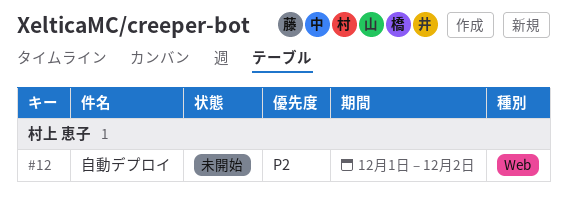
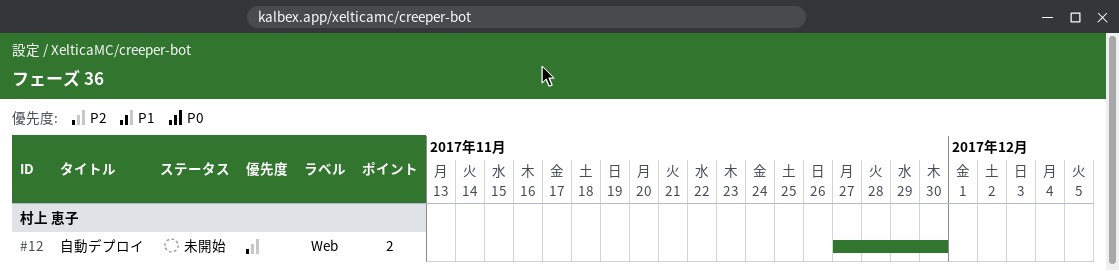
#12, start: Dec 1 -> Nov 27
#12, due: Dec 2 -> Nov 30

